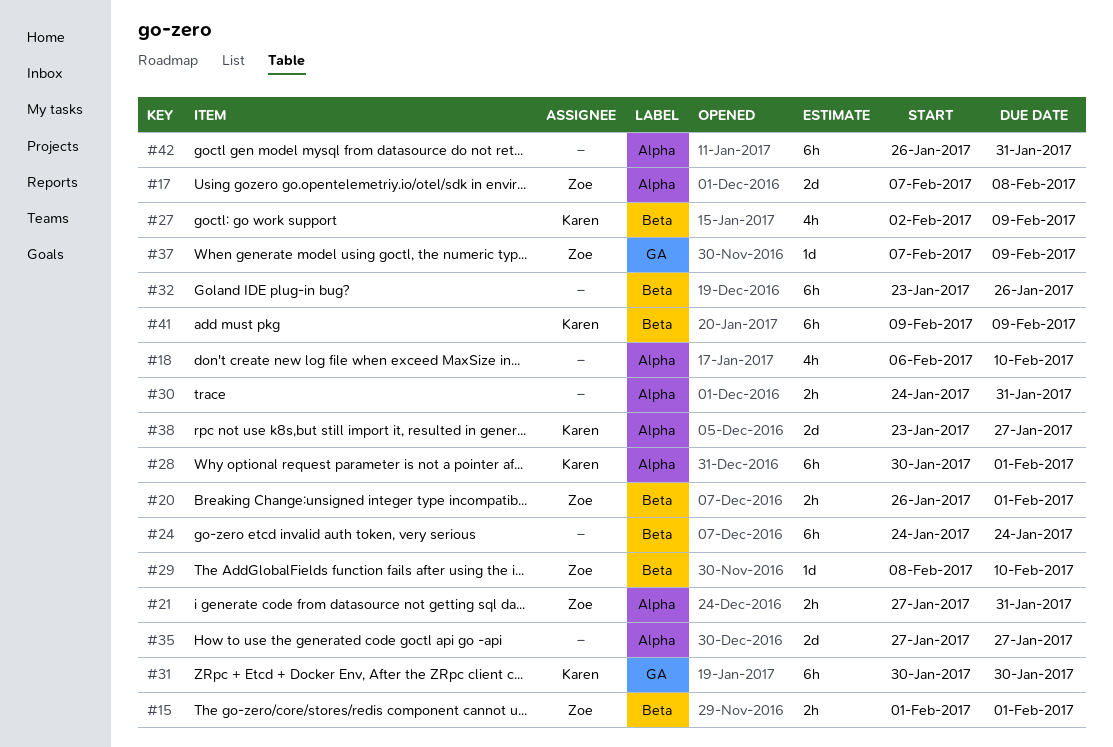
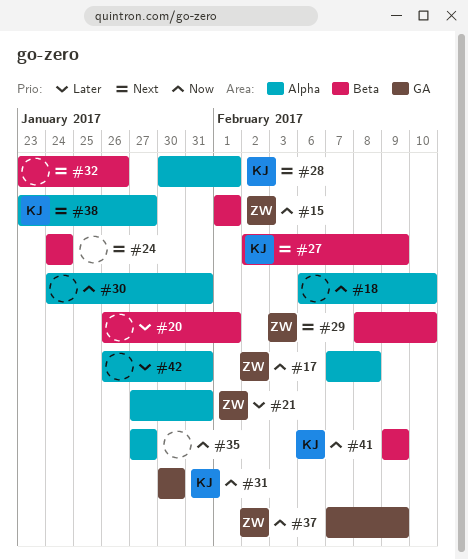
#20, owner: Zoe -> none

